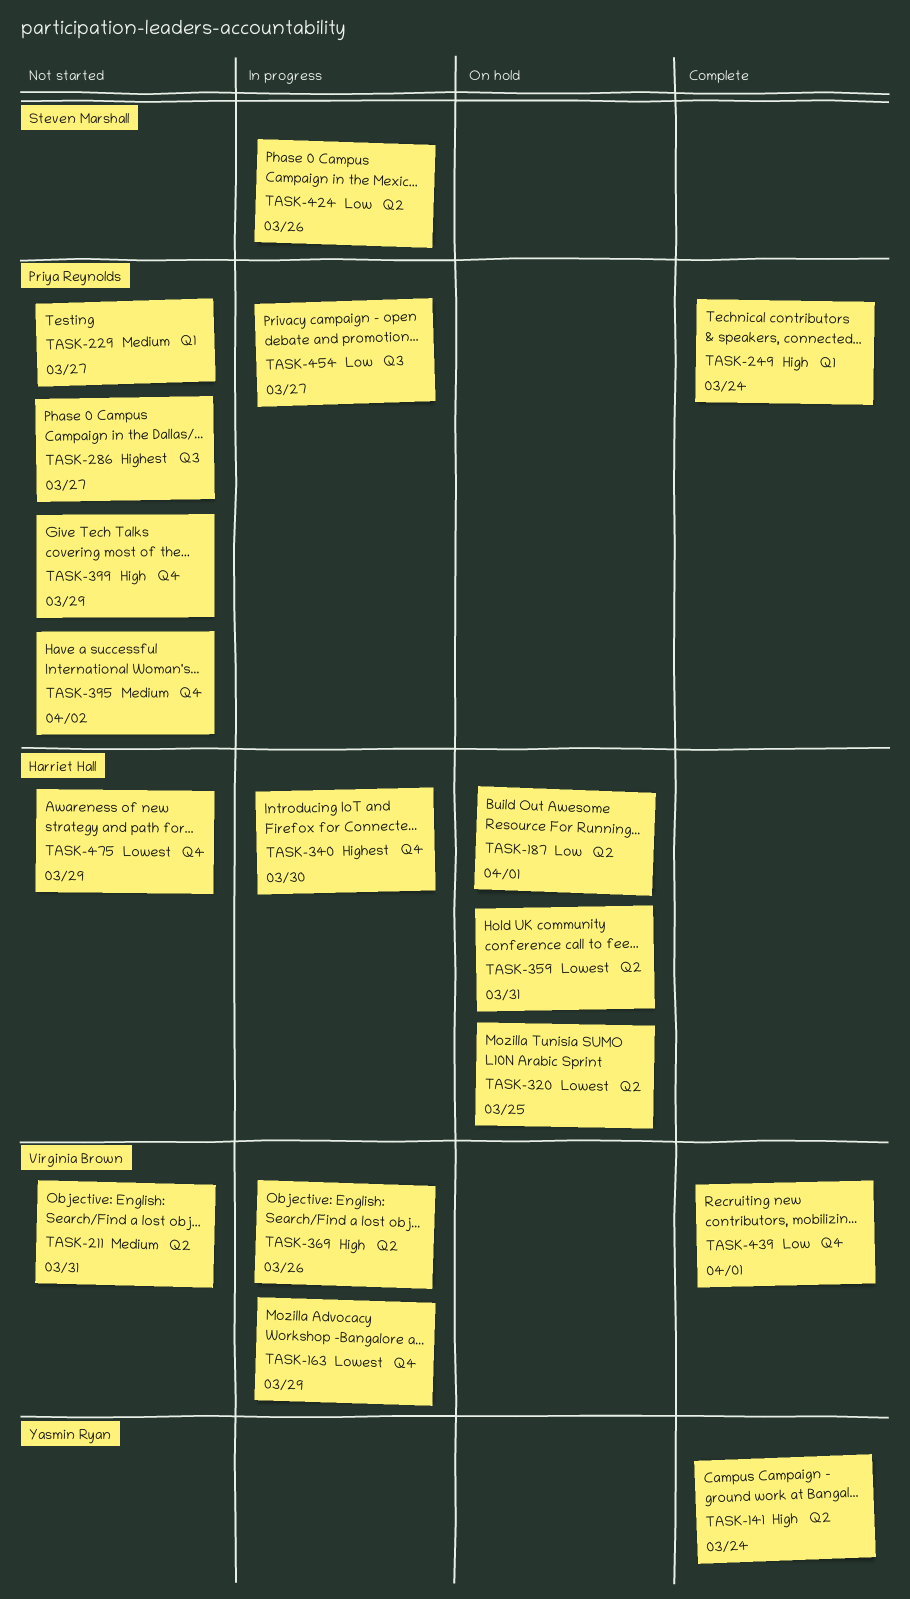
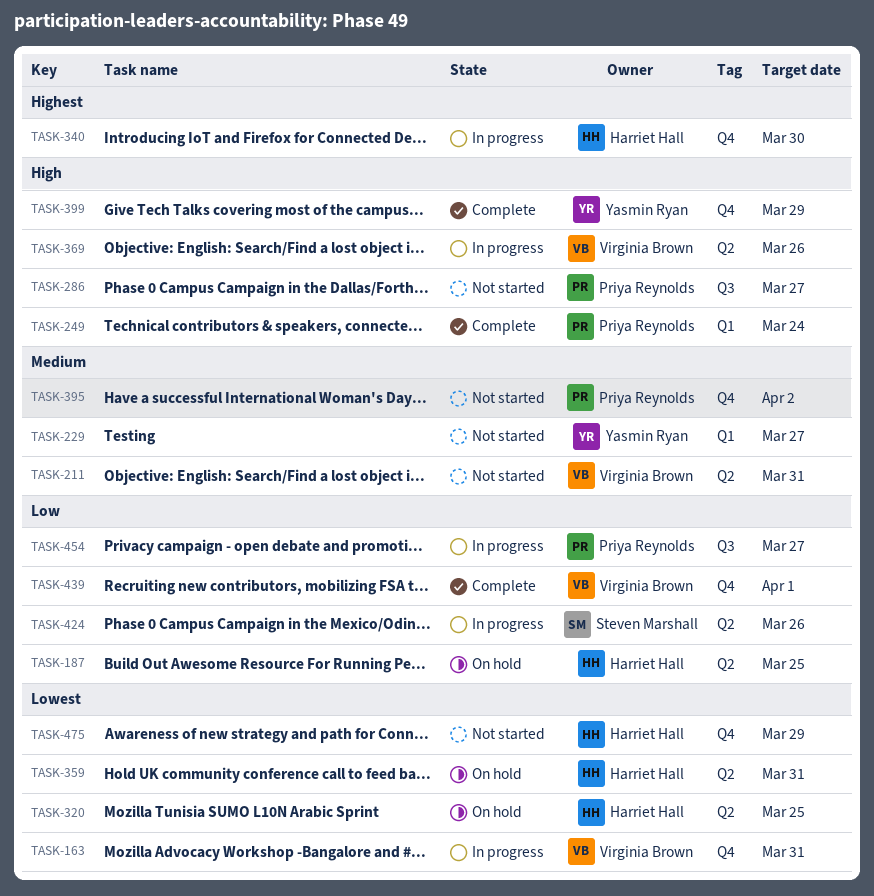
TASK-141: present -> none
TASK-163, due: Mar 29 -> Mar 31
TASK-187, due: Apr 1 -> Mar 25
TASK-229, owner: Priya Reynolds -> Yasmin Ryan
TASK-286, priority: Highest -> High
TASK-399, status: Not started -> Complete
TASK-399, owner: Priya Reynolds -> Yasmin Ryan

